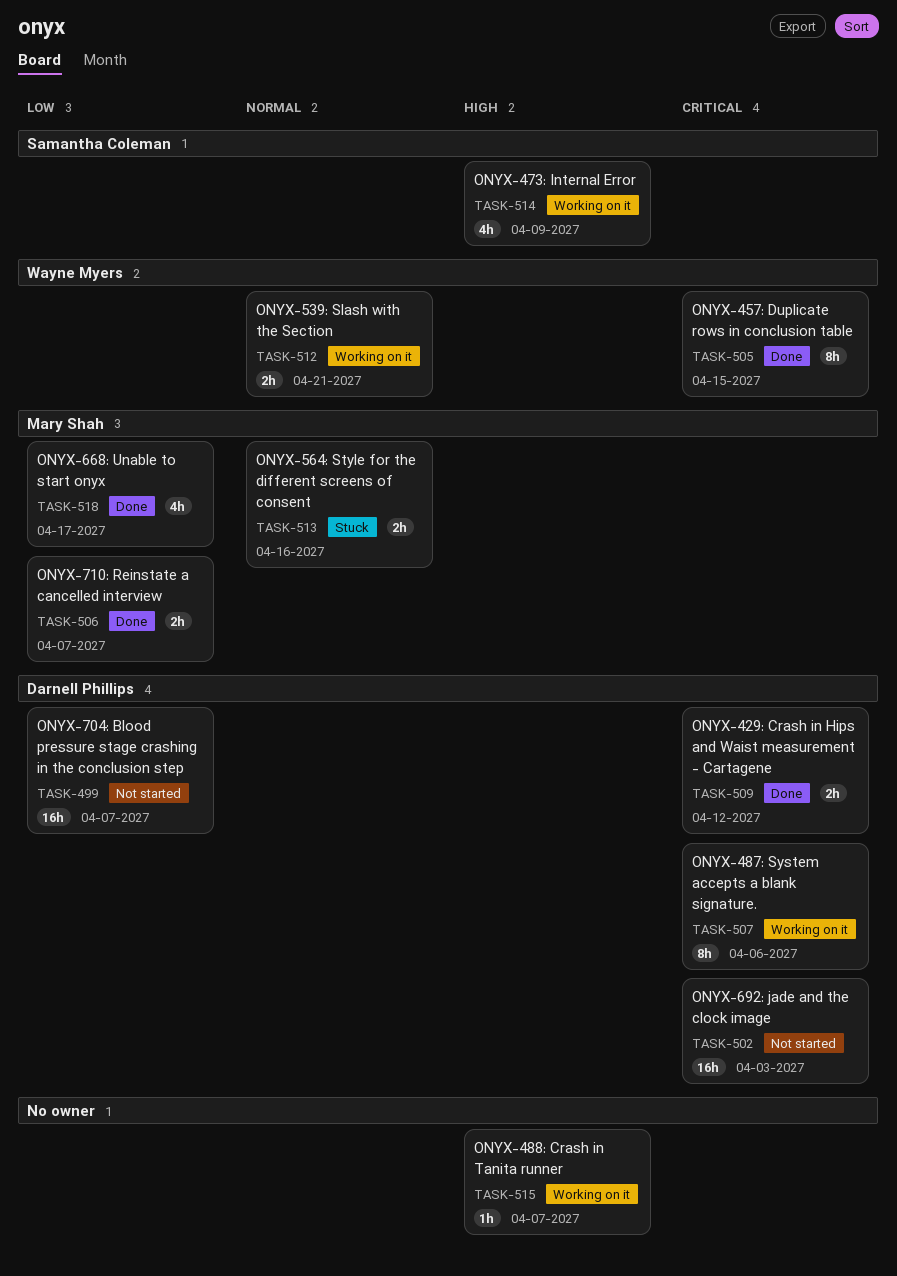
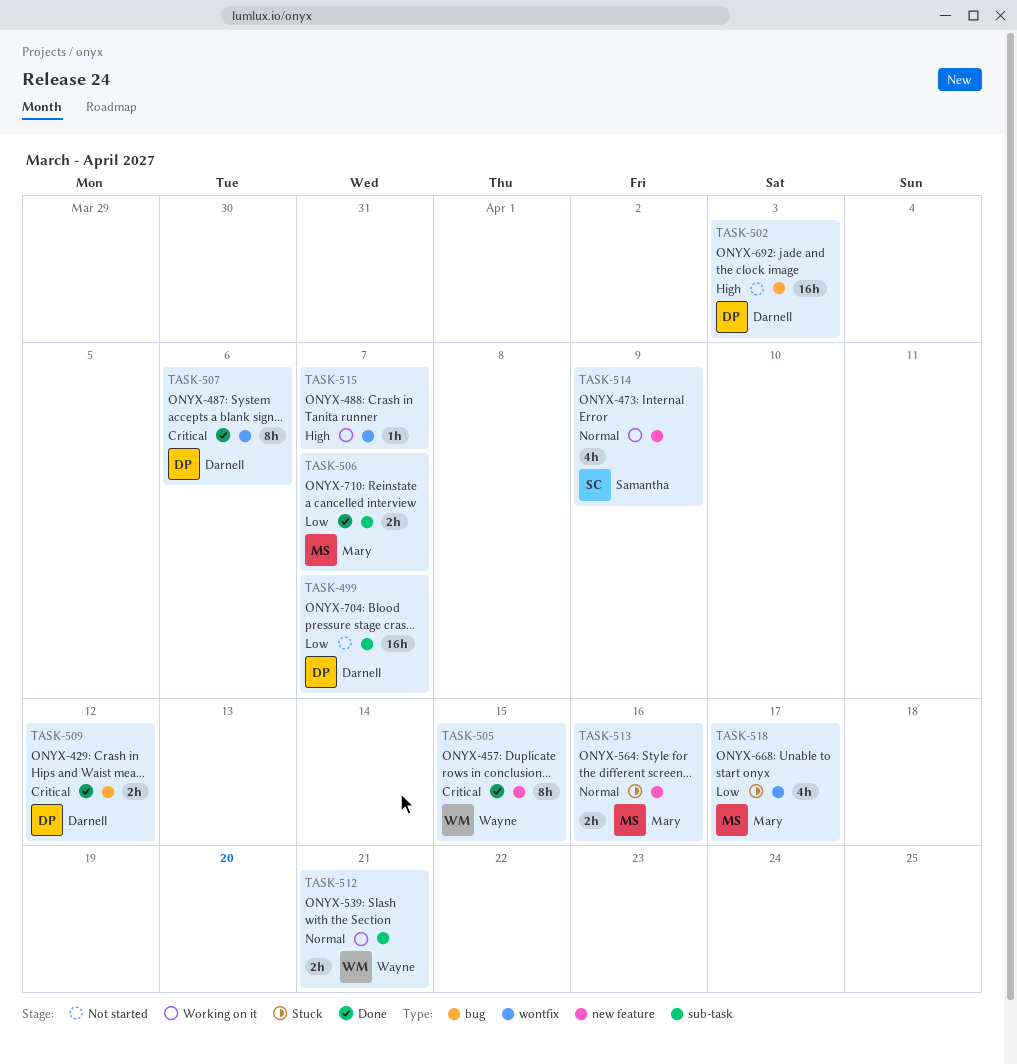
TASK-502, priority: Critical -> High
TASK-507, status: Working on it -> Done
TASK-514, priority: High -> Normal
TASK-518, status: Done -> Stuck

